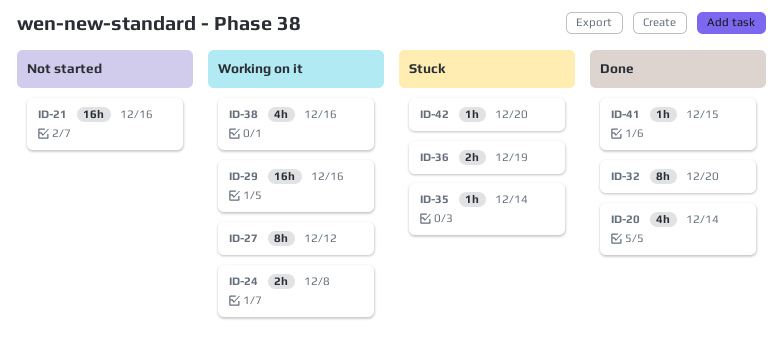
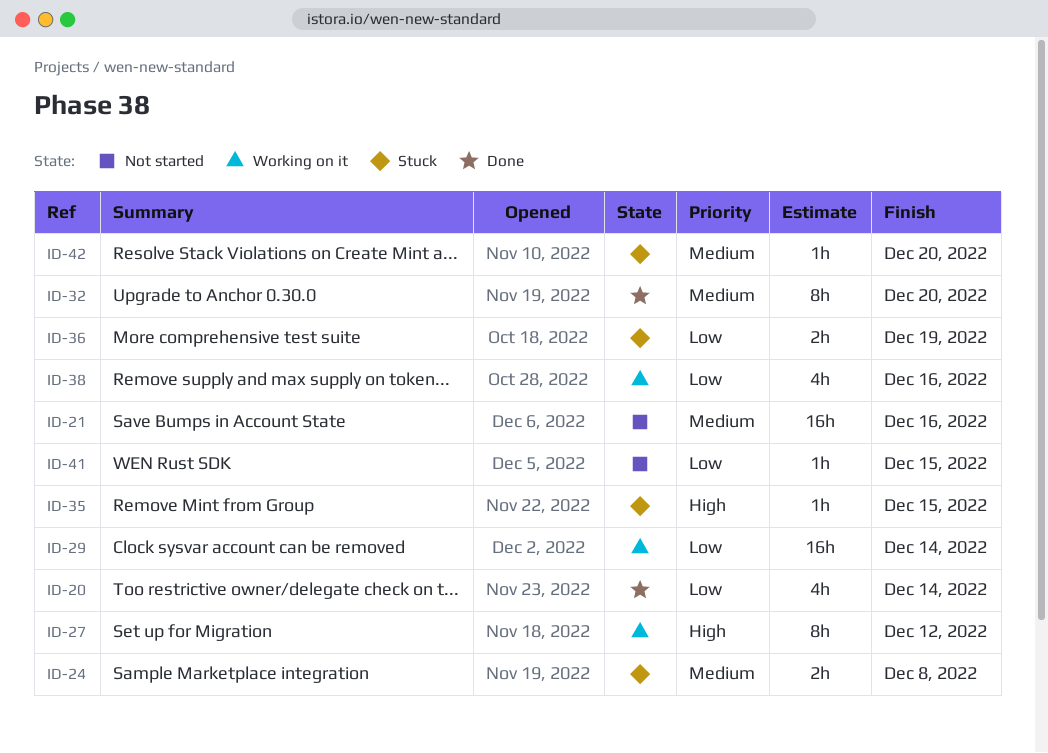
ID-24, status: Working on it -> Stuck
ID-29, due: Dec 16 -> Dec 14
ID-35, due: Dec 14 -> Dec 15
ID-41, status: Done -> Not started

